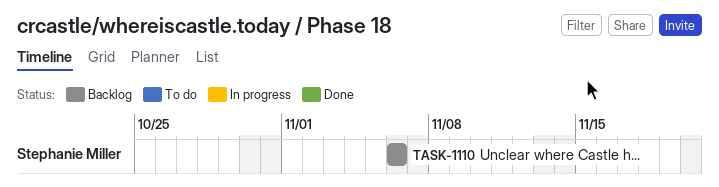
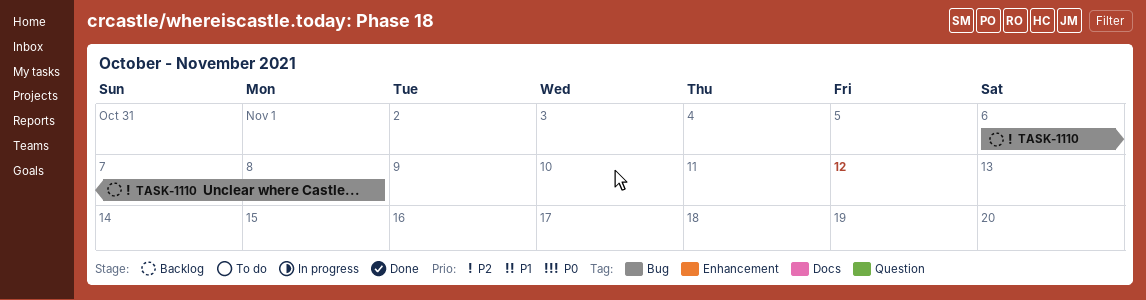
TASK-1110, due: Nov 6 -> Nov 8

